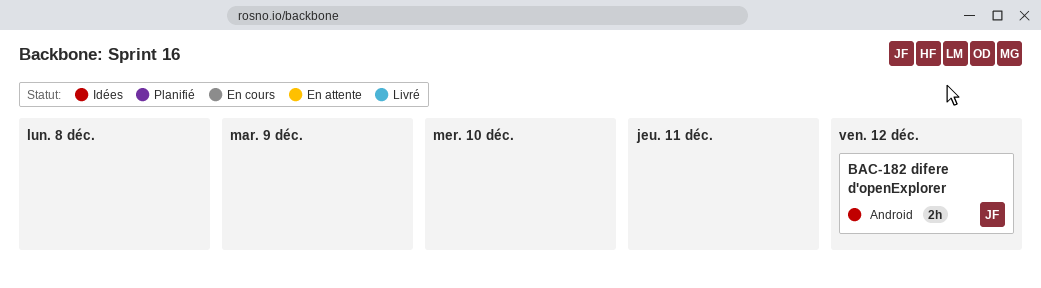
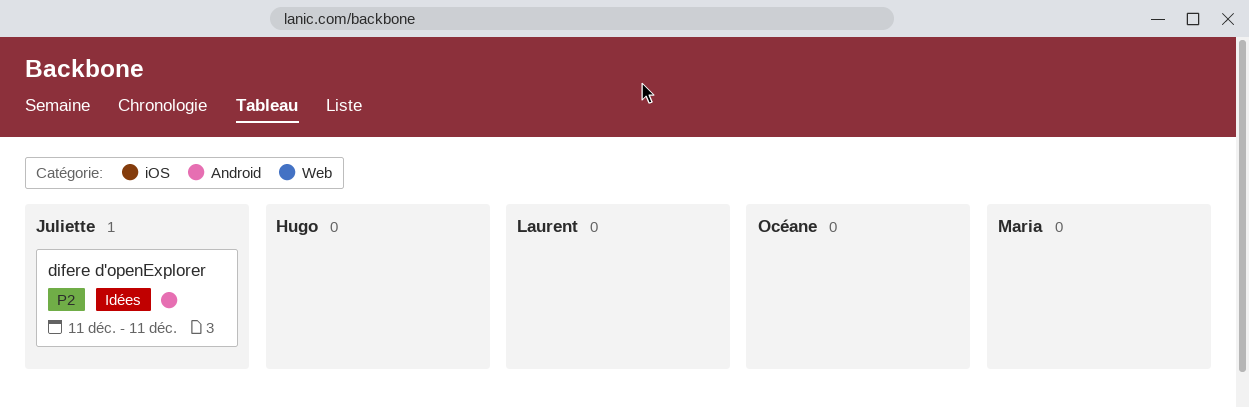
difere d'openExplorer, due: Dec 12 -> Dec 11

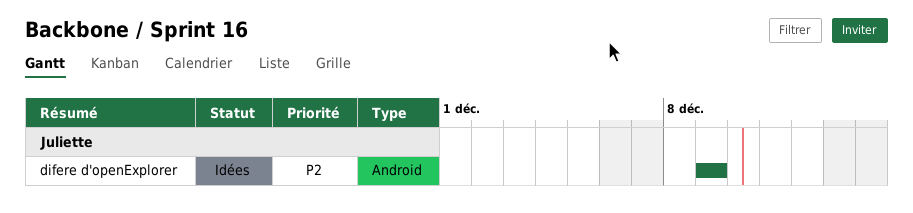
difere d'openExplorer, start: Dec 11 -> Dec 9
difere d'openExplorer, due: Dec 11 -> Dec 9

